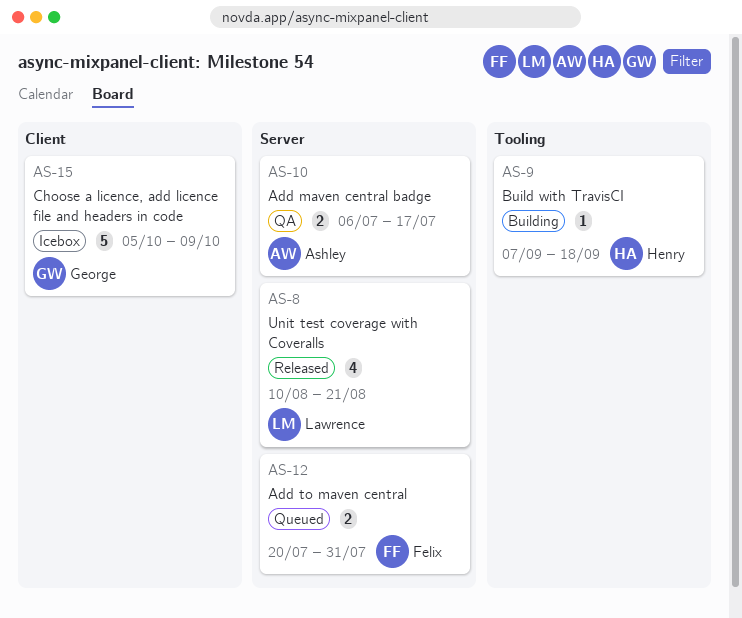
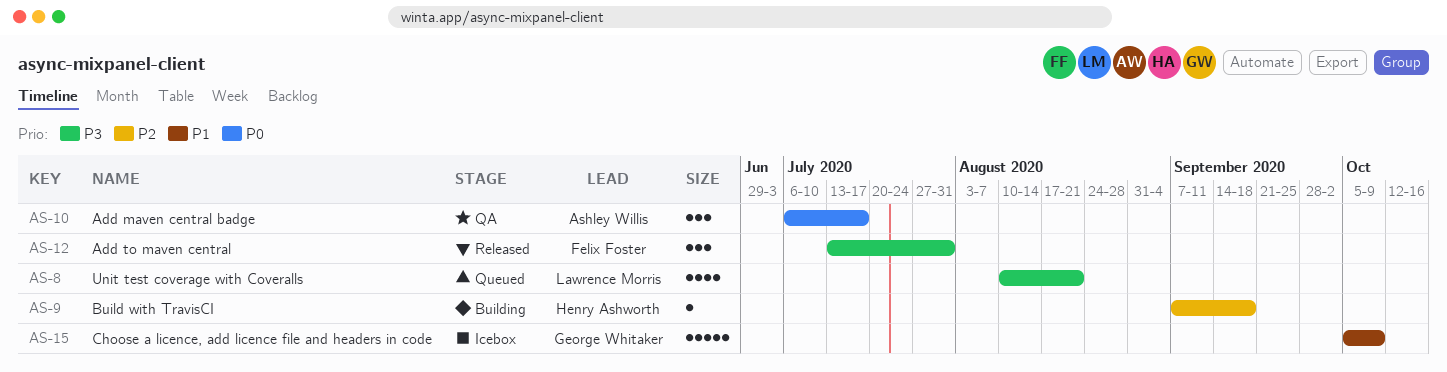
AS-8, status: Released -> Queued
AS-10, estimate: 2 -> 3
AS-12, status: Queued -> Released
AS-12, estimate: 2 -> 3
AS-12, start: Jul 20 -> Jul 13

